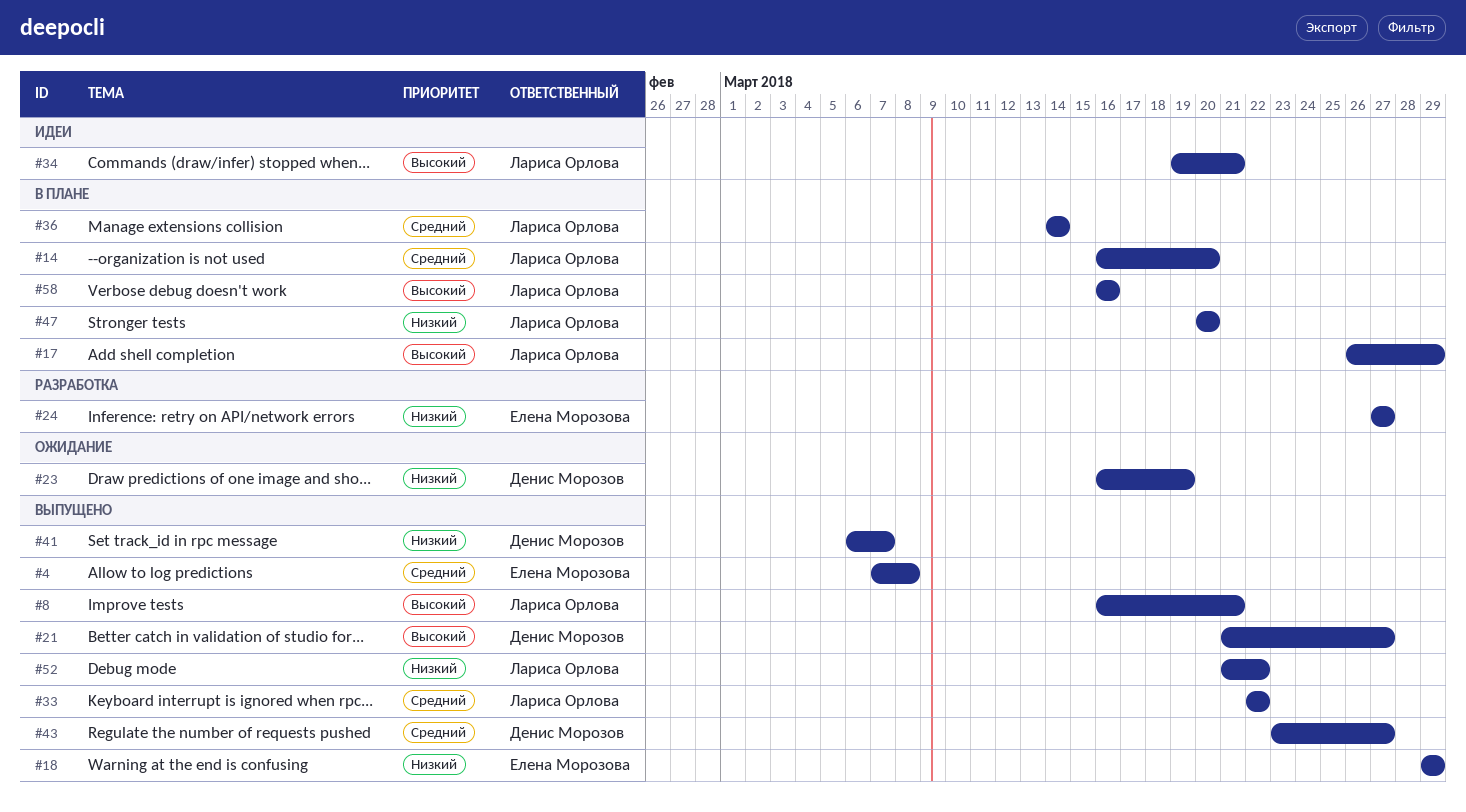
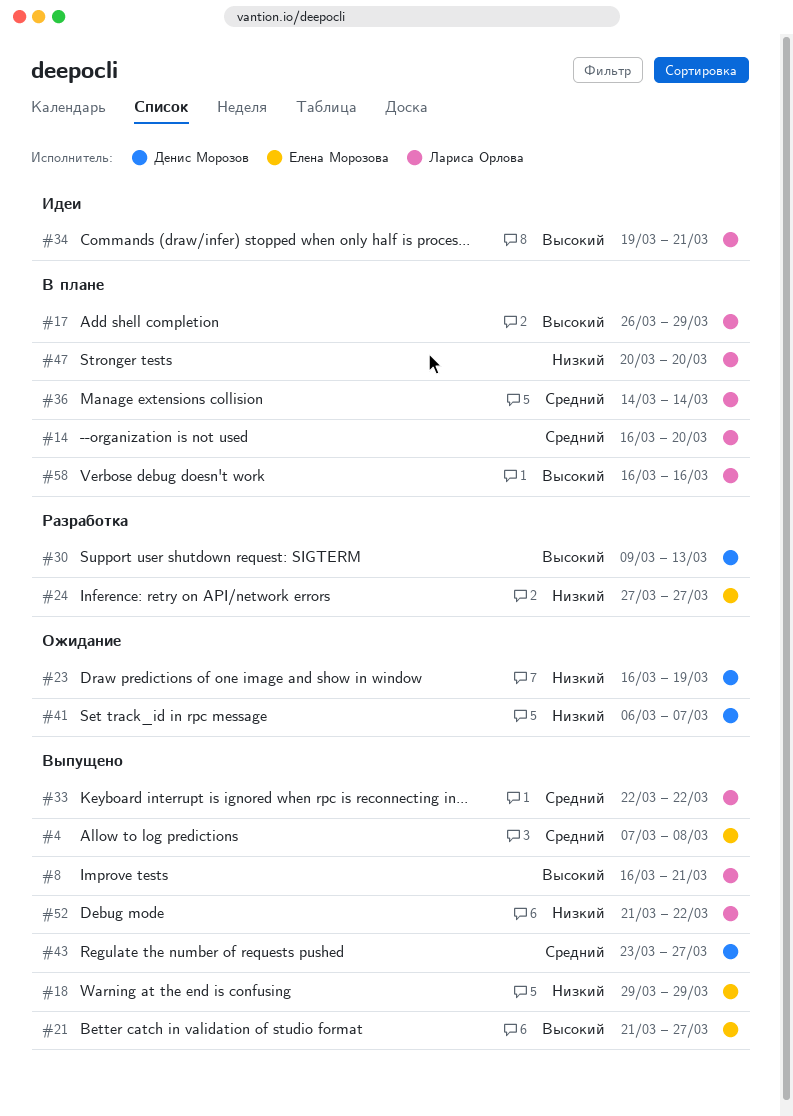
#21, owner: Денис Морозов -> Елена Морозова
#30: none -> present
#41, status: Выпущено -> Ожидание

